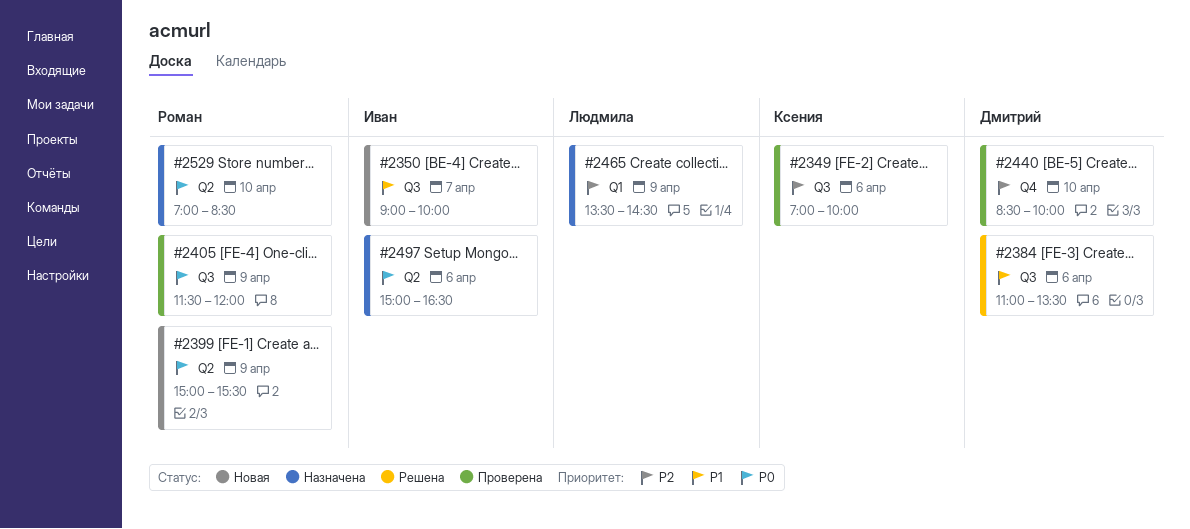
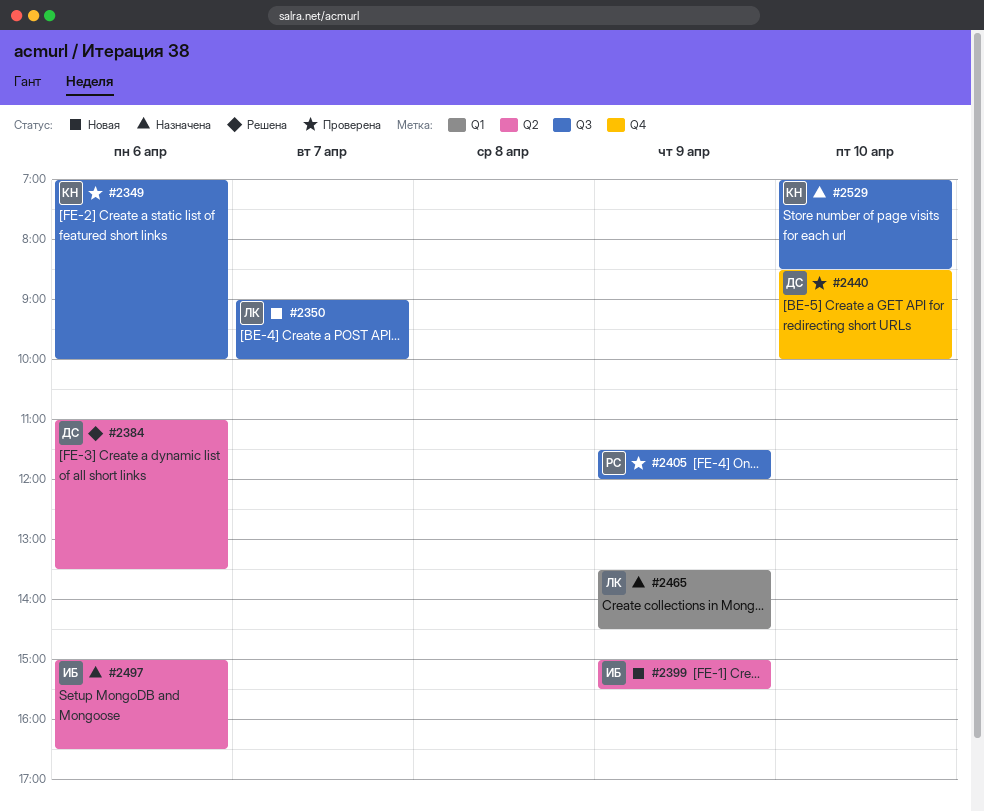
#2350, owner: Иван -> Людмила
#2384, label: Q3 -> Q2
#2399, owner: Роман -> Иван
#2529, owner: Роман -> Ксения
#2529, label: Q2 -> Q3

